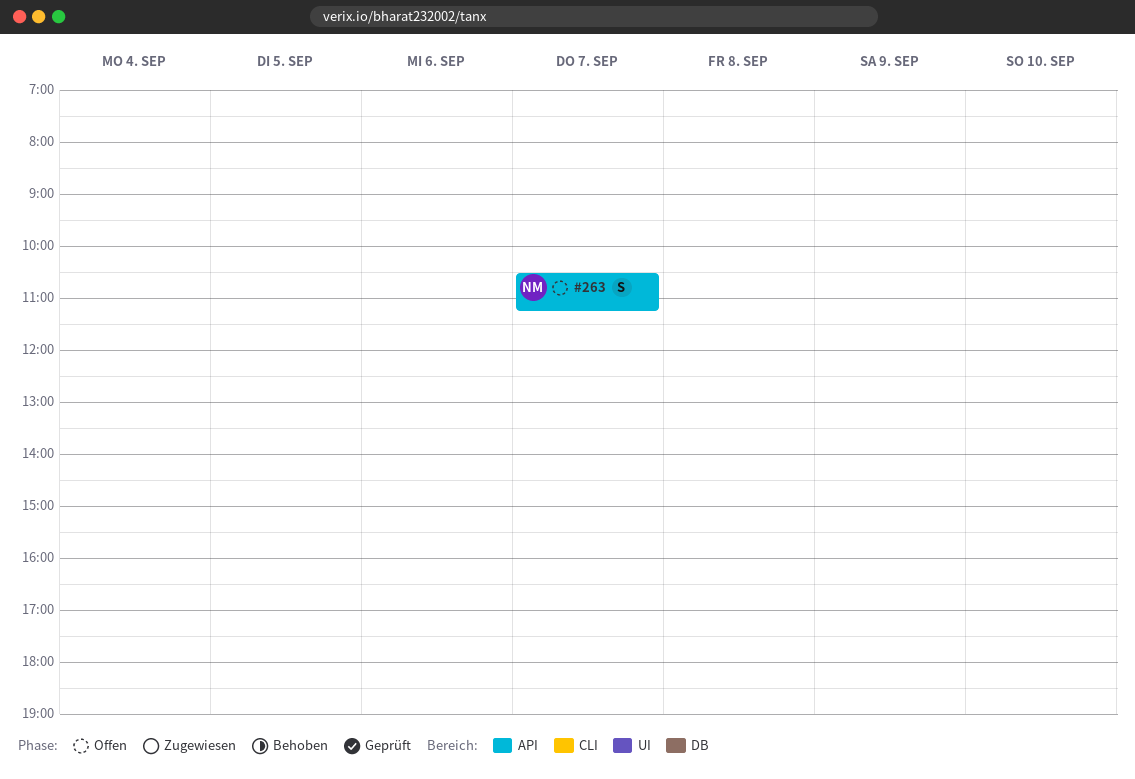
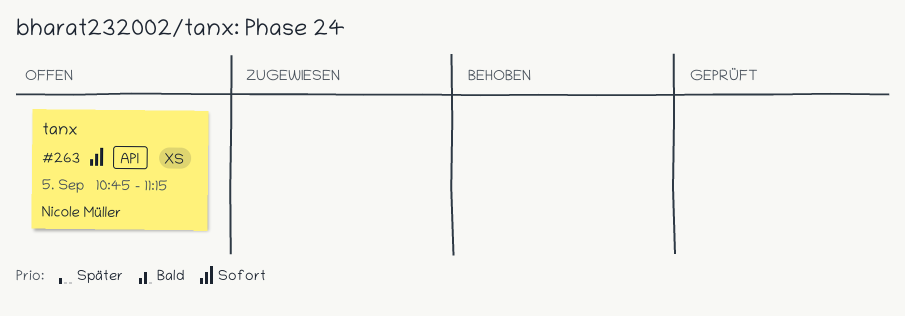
#263, estimate: S -> XS
#263, day: Sep 7 -> Sep 5
#263, begins: 10:30 -> 10:45

